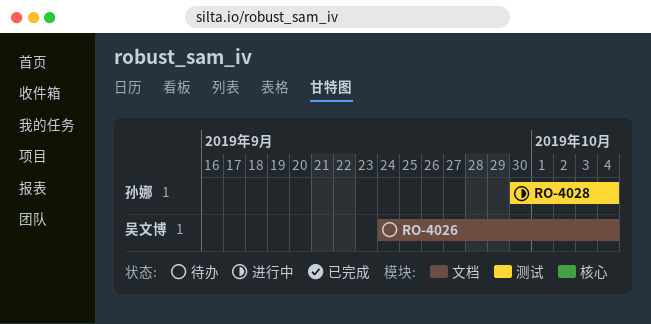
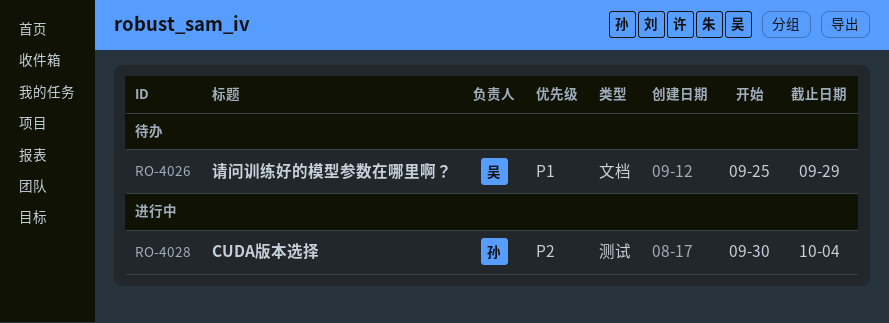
RO-4026, start: Sep 24 -> Sep 25
RO-4026, due: Oct 4 -> Sep 29

